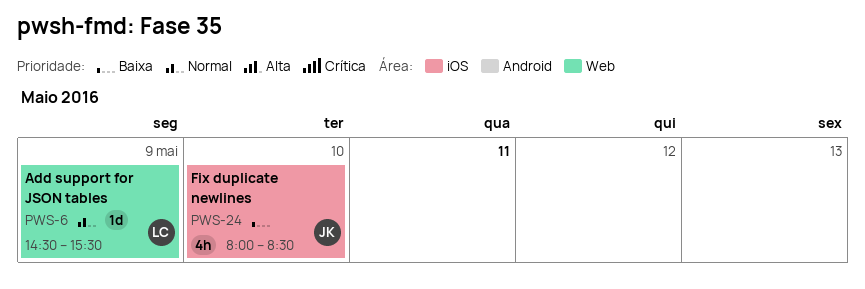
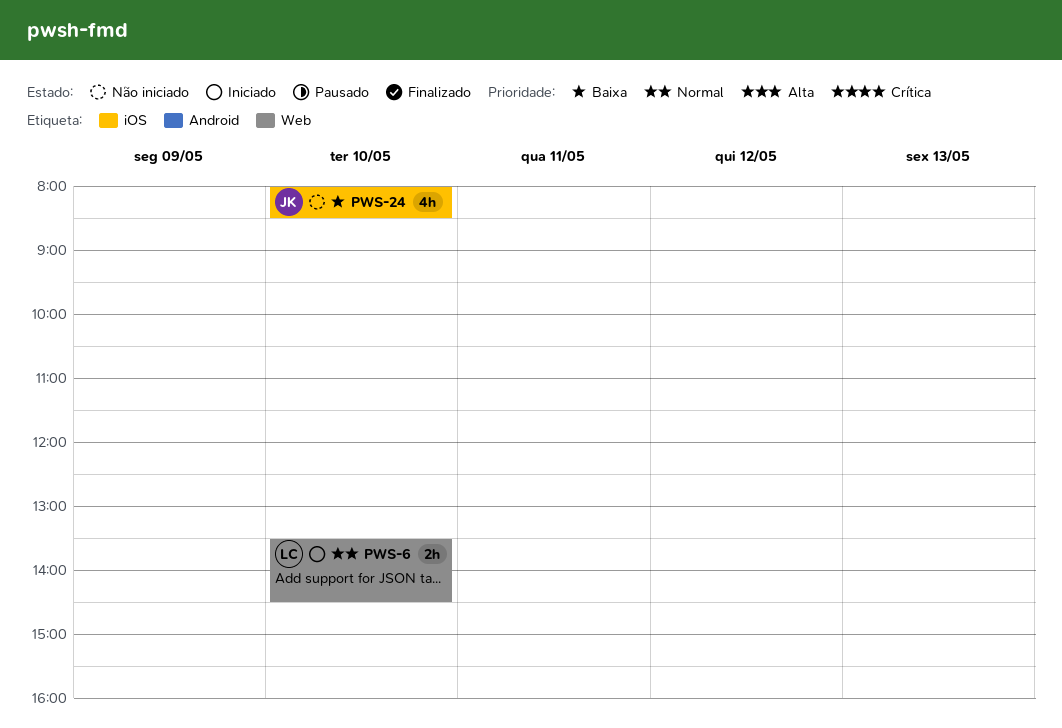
PWS-6, estimate: 1d -> 2h
PWS-6, day: May 9 -> May 10
PWS-6, begins: 14:30 -> 13:30
PWS-6, ends: 15:30 -> 14:30

